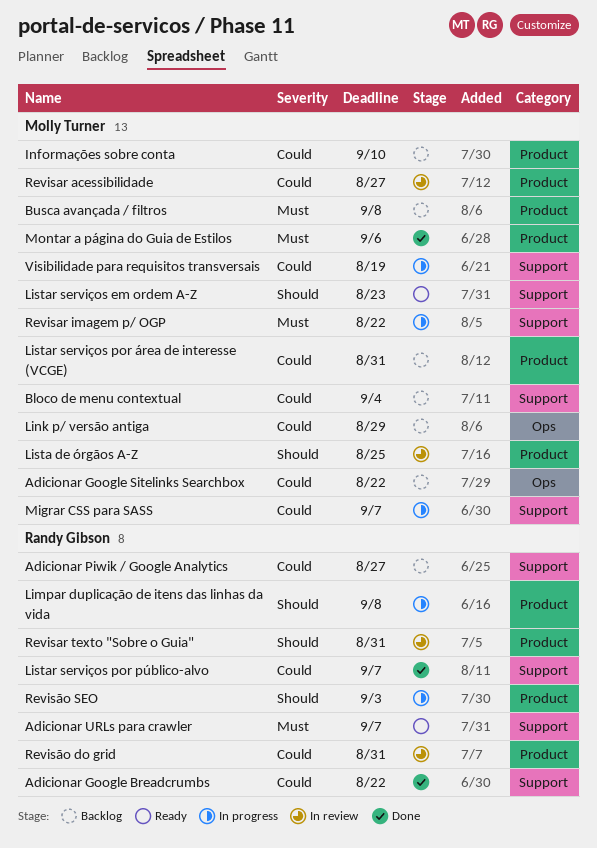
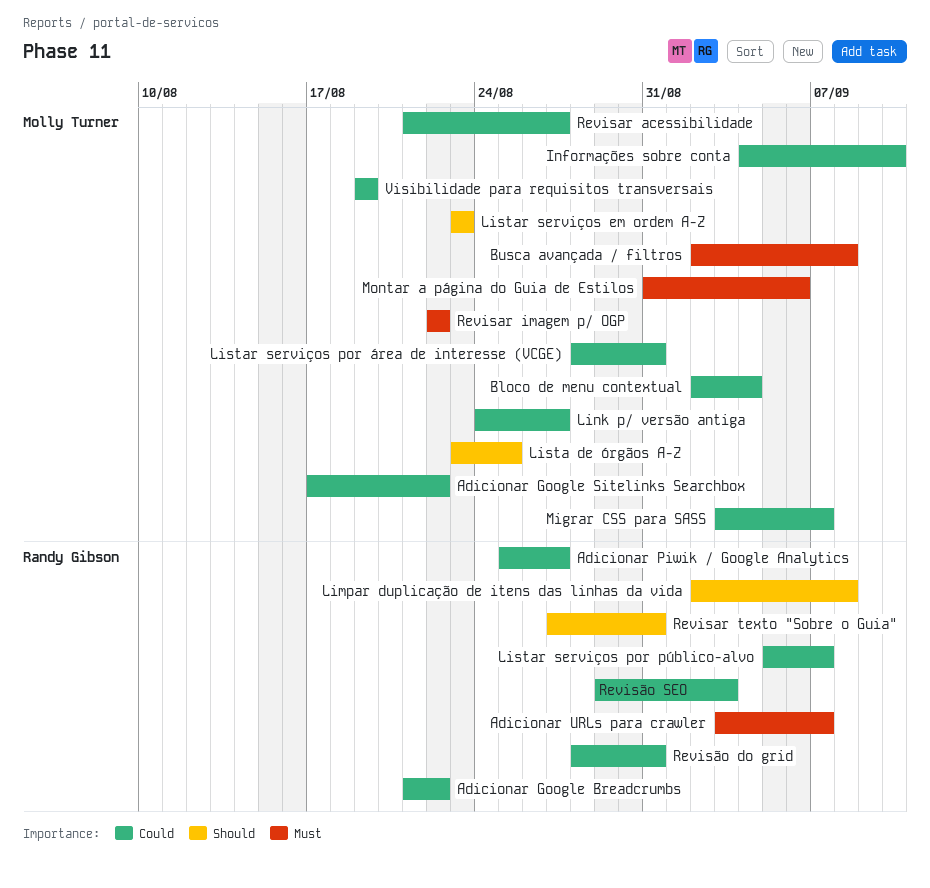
Link p/ versão antiga, due: Aug 29 -> Aug 27
Revisão SEO, priority: Should -> Could

